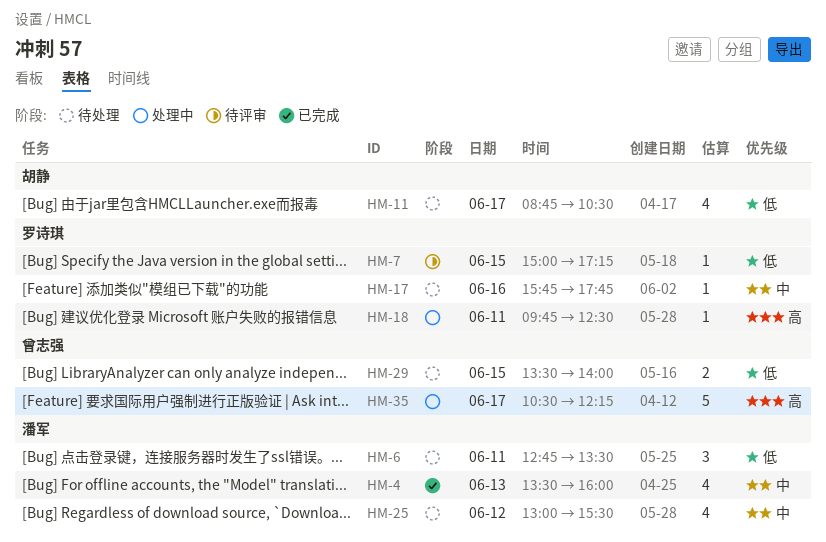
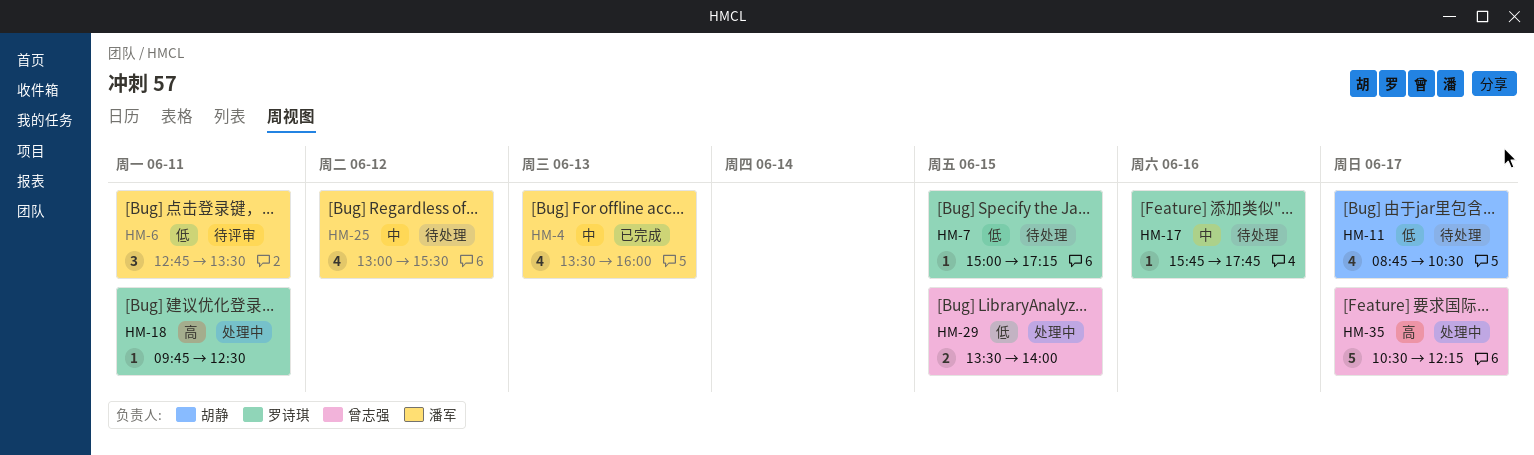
HM-6, status: 待处理 -> 待评审
HM-7, status: 待评审 -> 待处理
HM-29, status: 待处理 -> 处理中

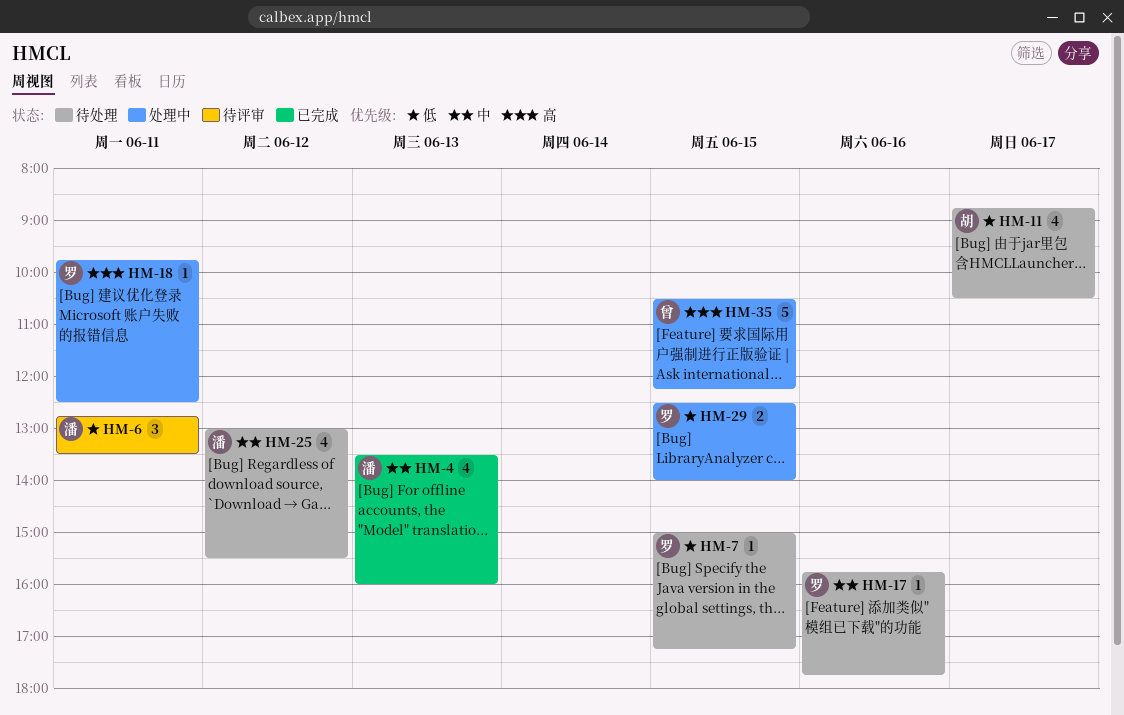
HM-29, owner: 曾志强 -> 罗诗琪
HM-29, begins: 13:30 -> 12:30
HM-35, day: Jun 17 -> Jun 15

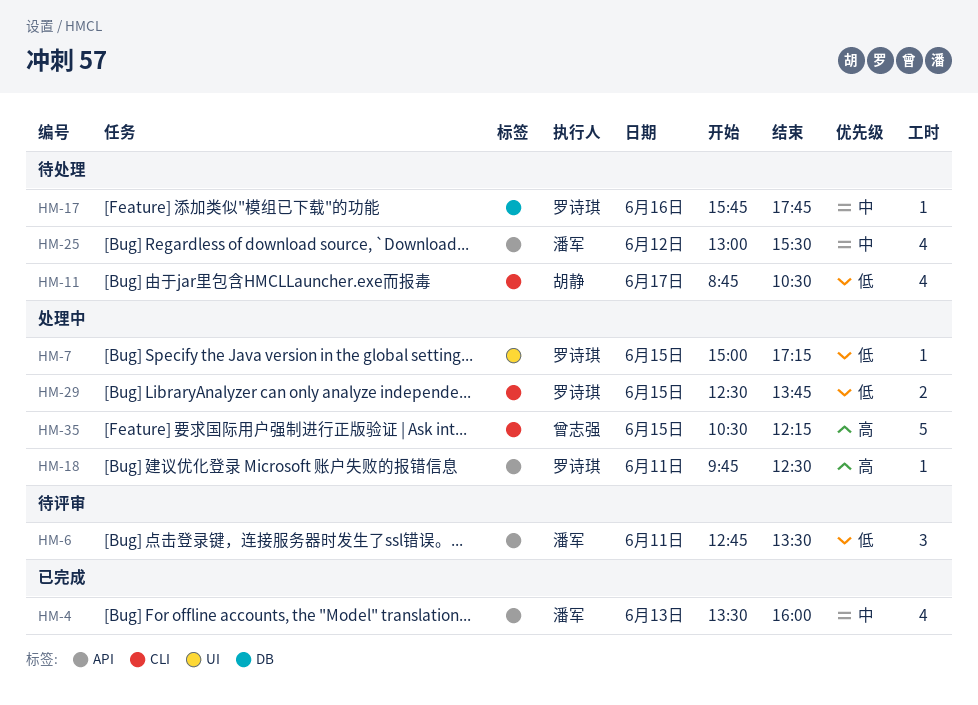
HM-7, status: 待处理 -> 处理中
HM-29, ends: 14:00 -> 13:45

